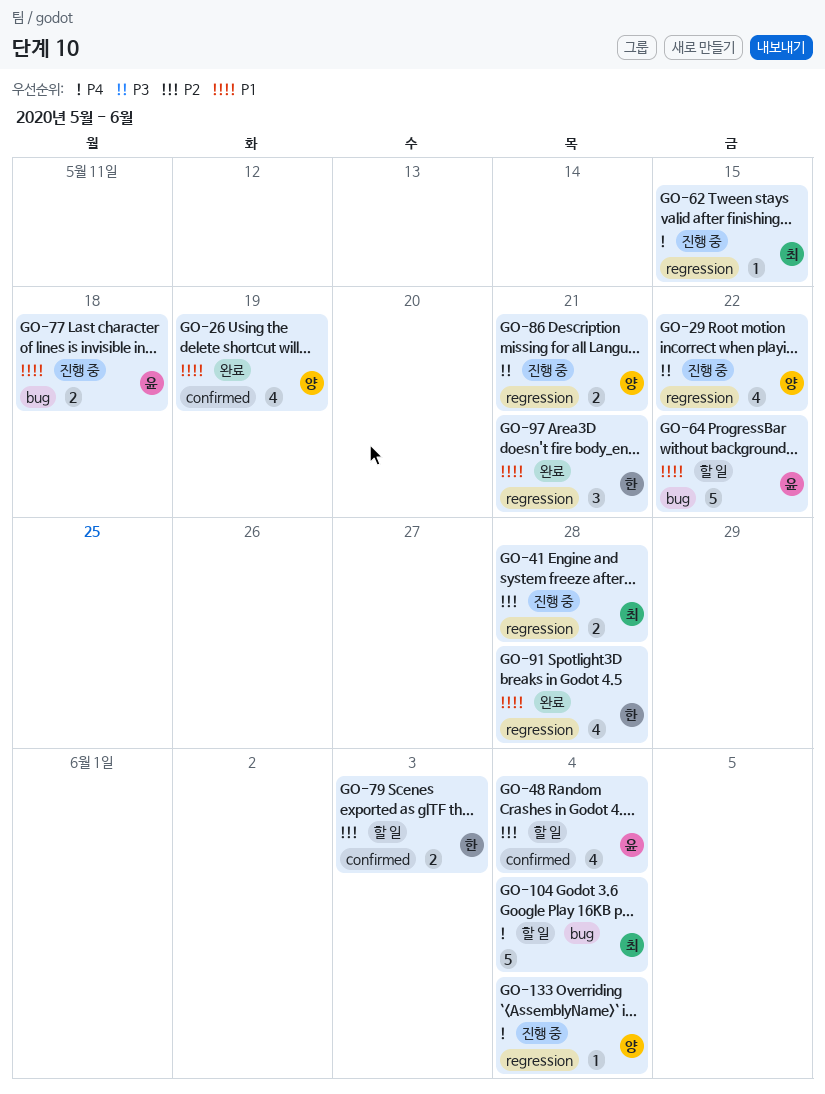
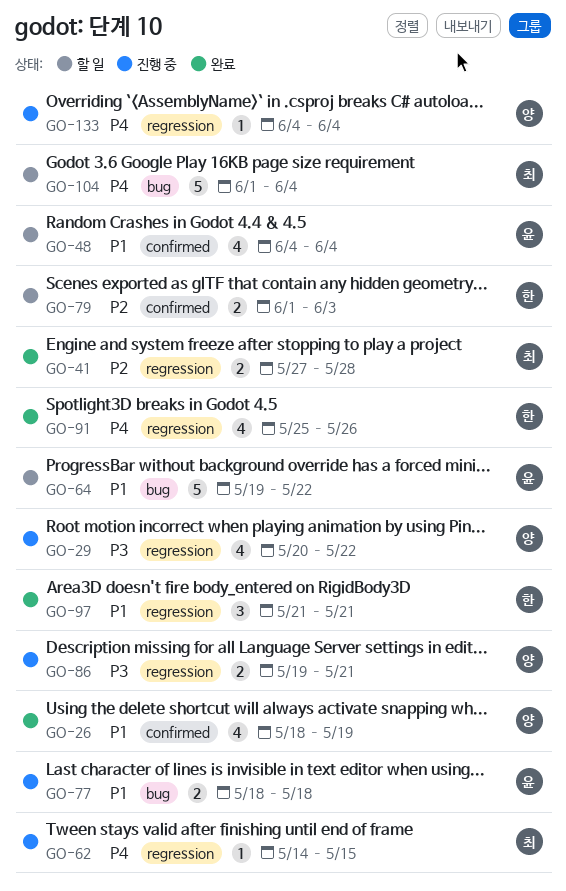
GO-41, status: 진행 중 -> 완료
GO-48, priority: P2 -> P1
GO-91, priority: P1 -> P4
GO-91, due: May 28 -> May 26

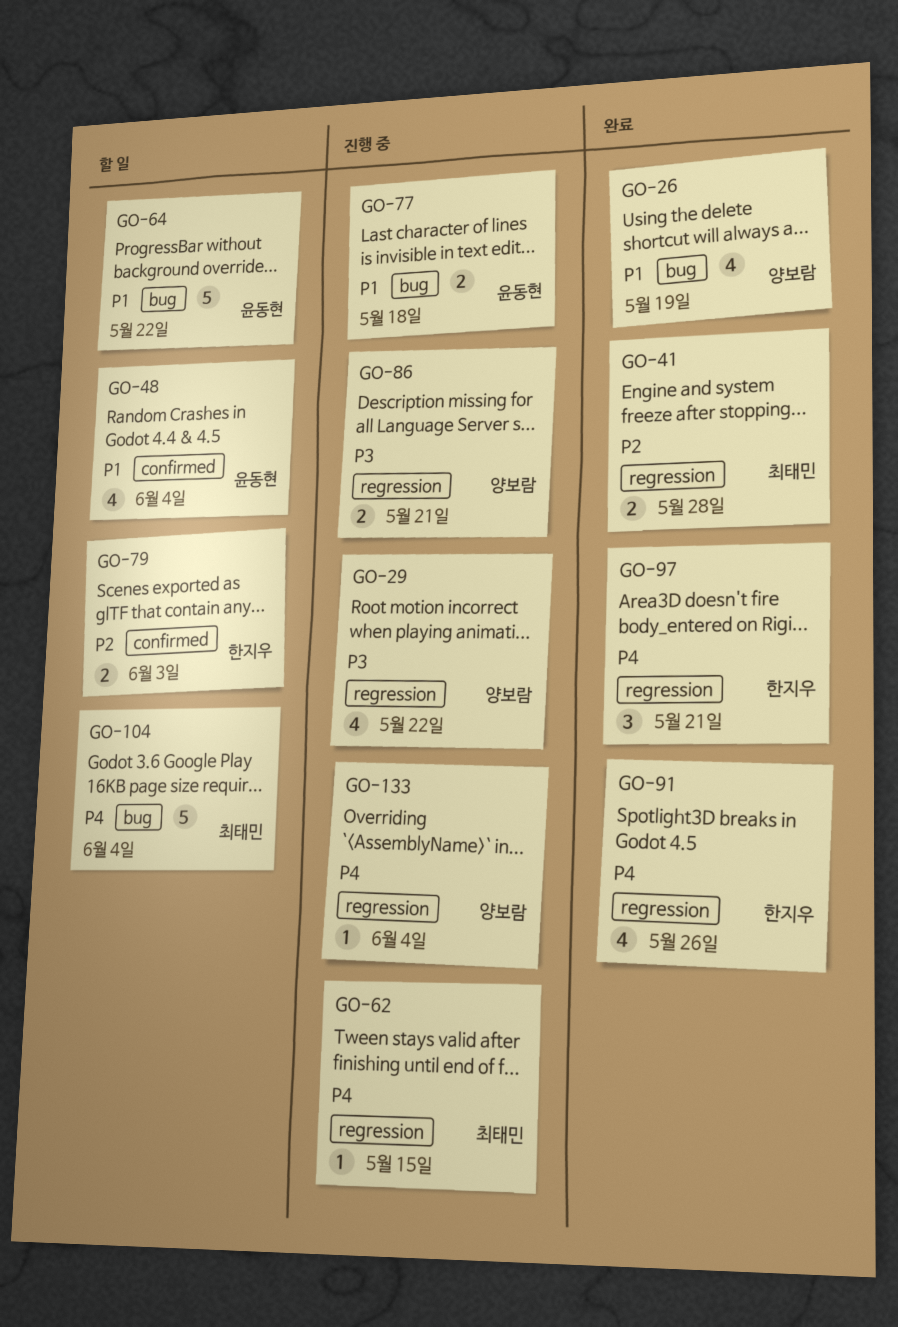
GO-26, label: confirmed -> bug
GO-97, priority: P1 -> P4

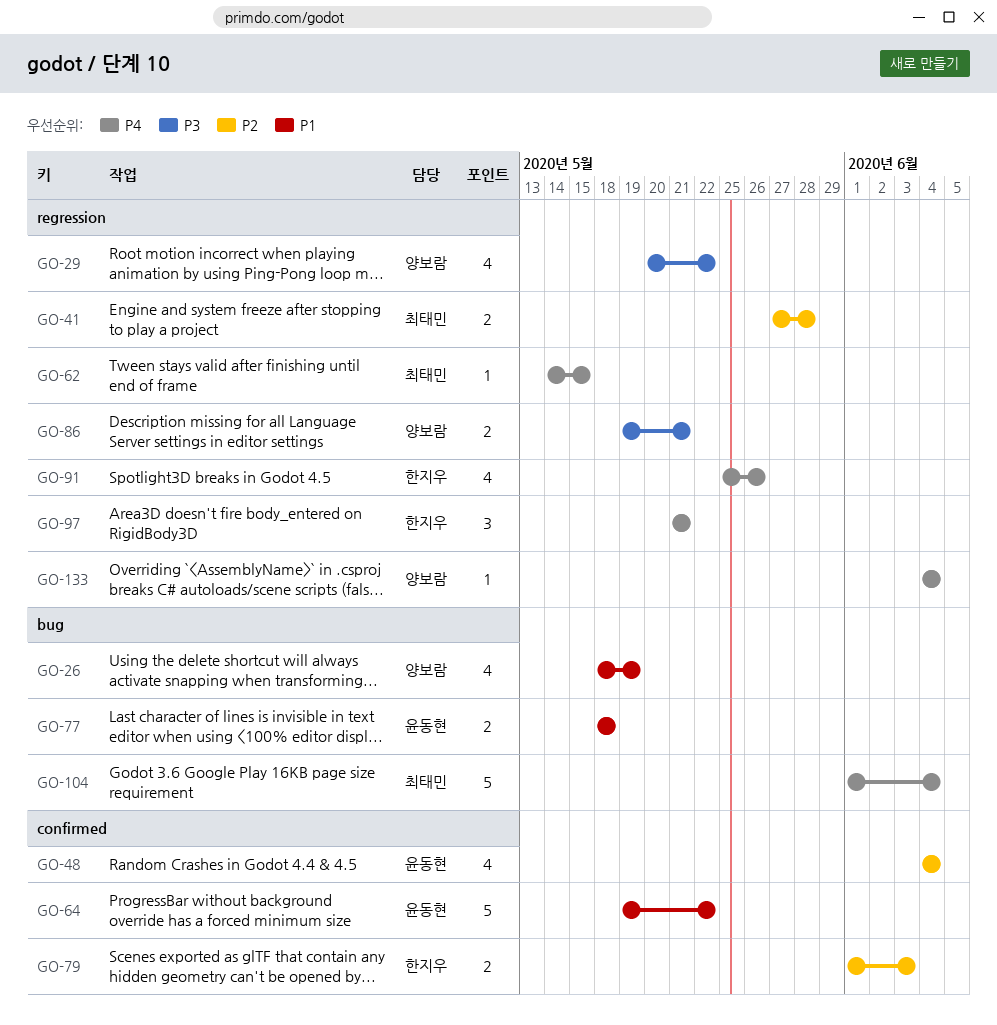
GO-48, priority: P1 -> P2
GO-64, label: bug -> confirmed

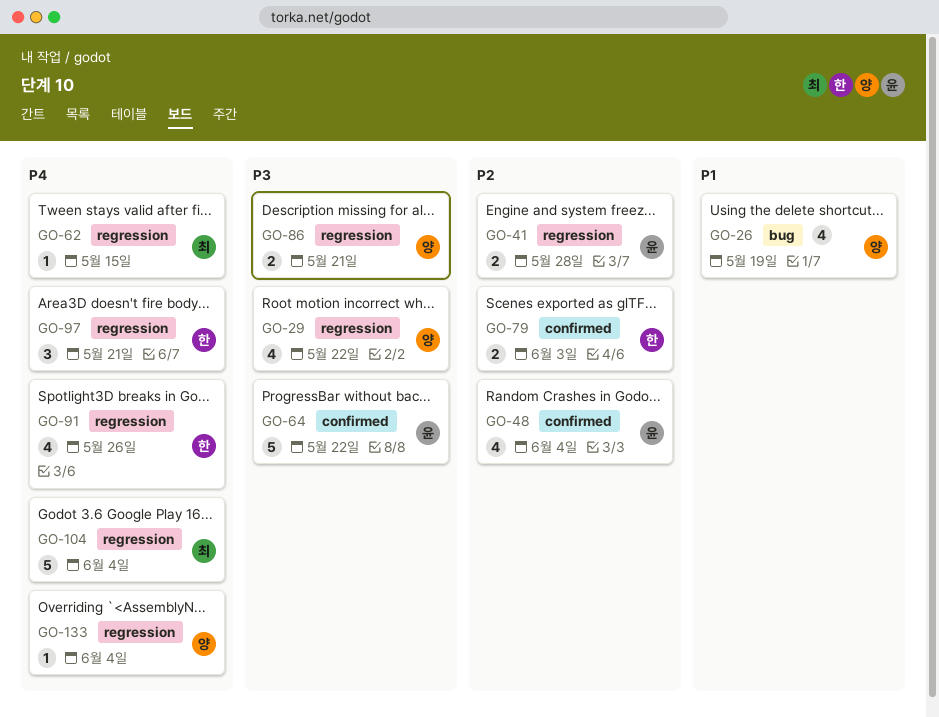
GO-41, owner: 최태민 -> 윤동현
GO-64, priority: P1 -> P3
GO-77: present -> none
GO-104, label: bug -> regression

